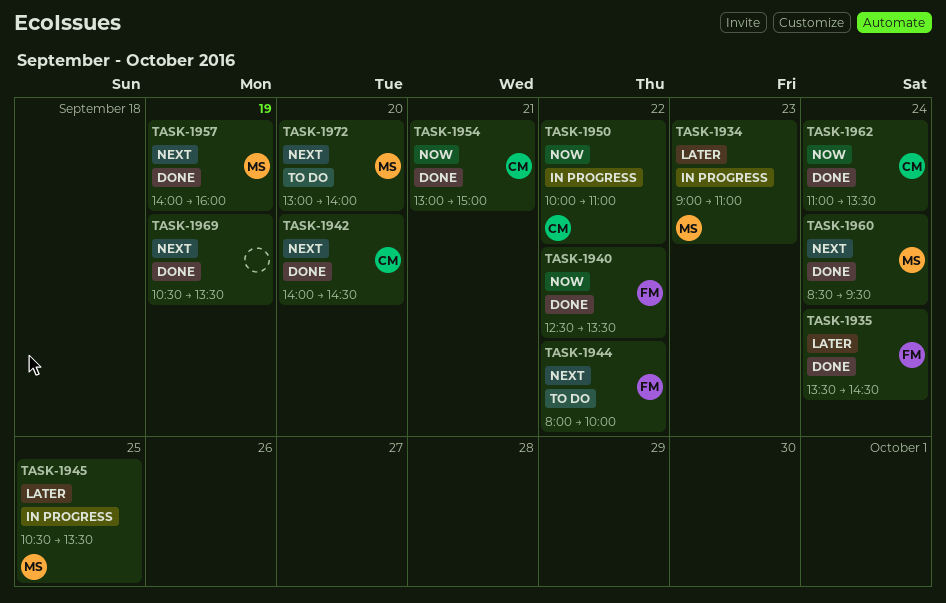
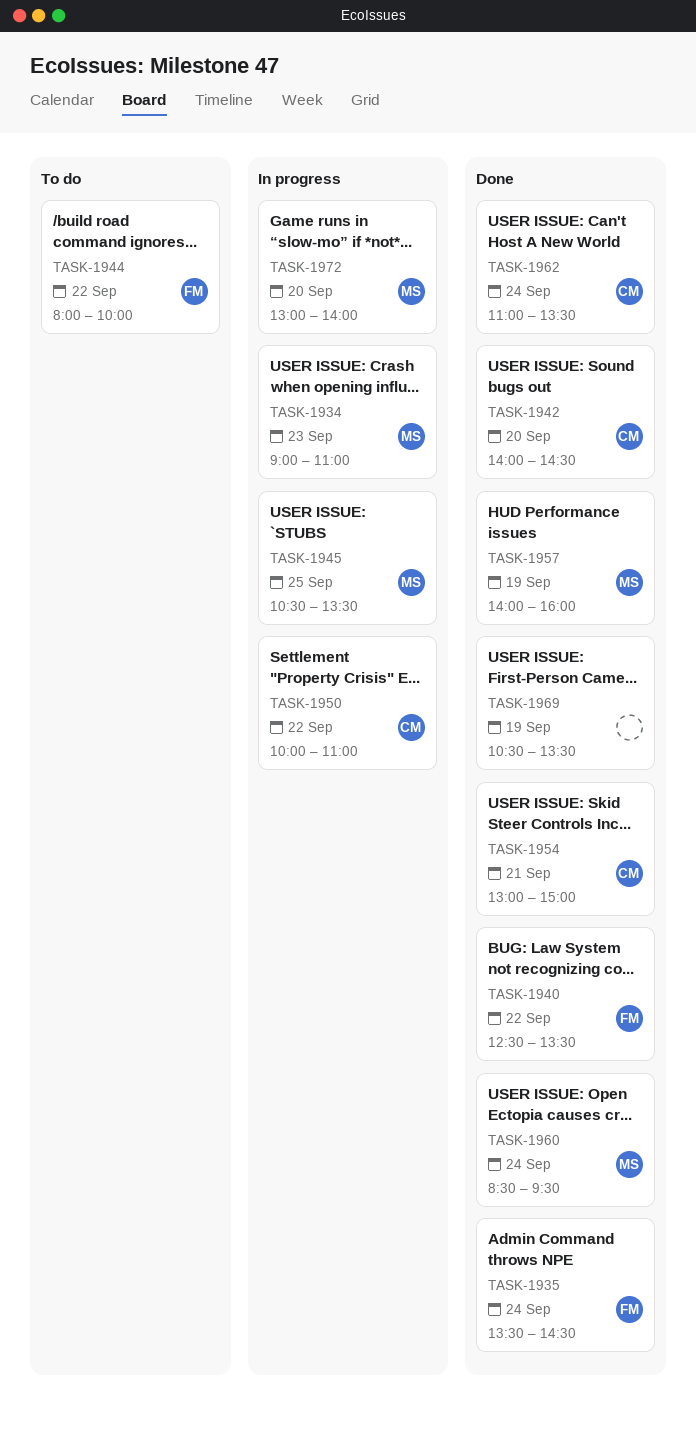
TASK-1972, status: To do -> In progress

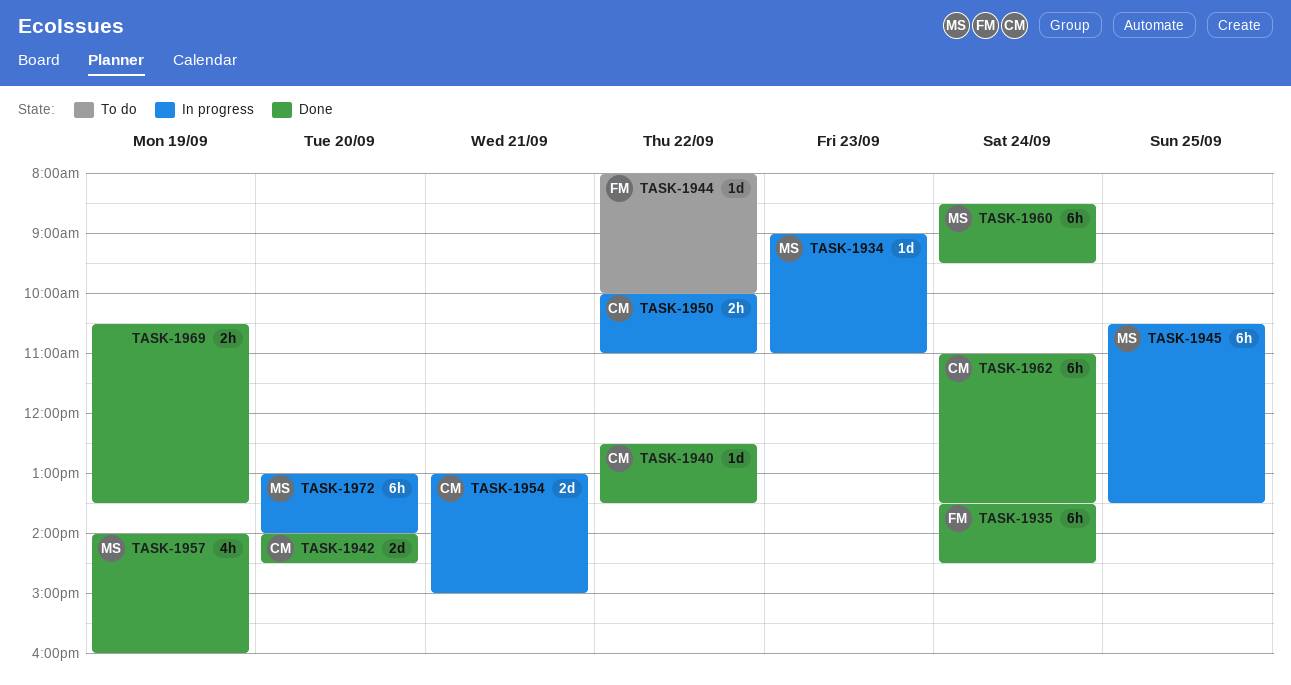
TASK-1940, owner: FM -> CM
TASK-1954, status: Done -> In progress

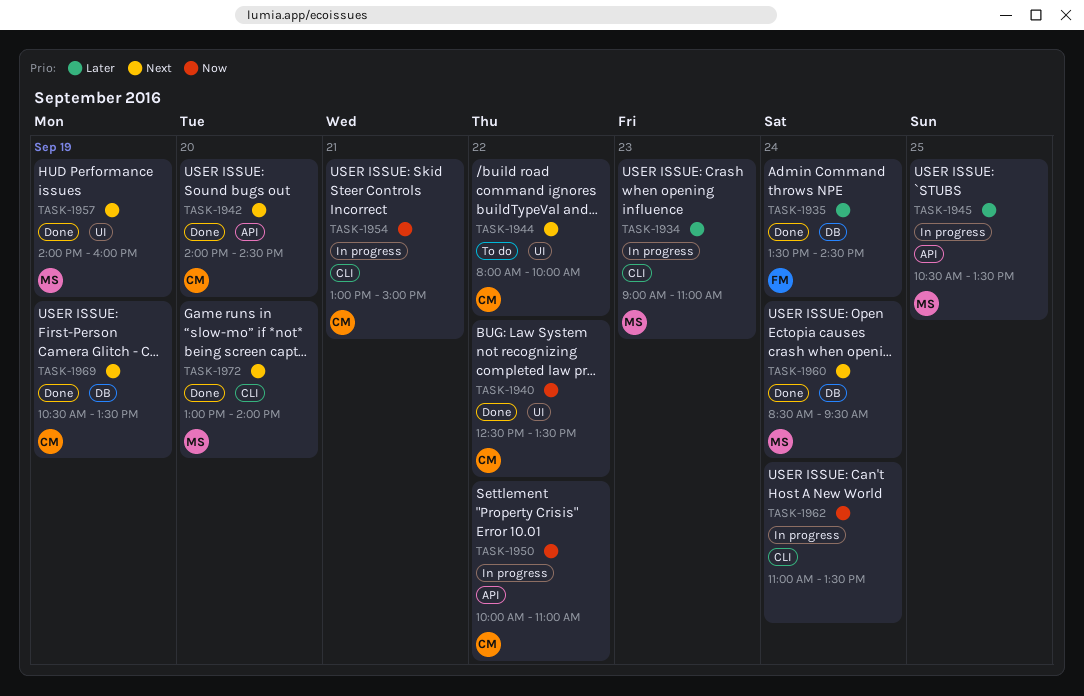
TASK-1944, owner: FM -> CM
TASK-1962, status: Done -> In progress
TASK-1962, owner: CM -> none
TASK-1969, owner: none -> CM
TASK-1972, status: In progress -> Done

